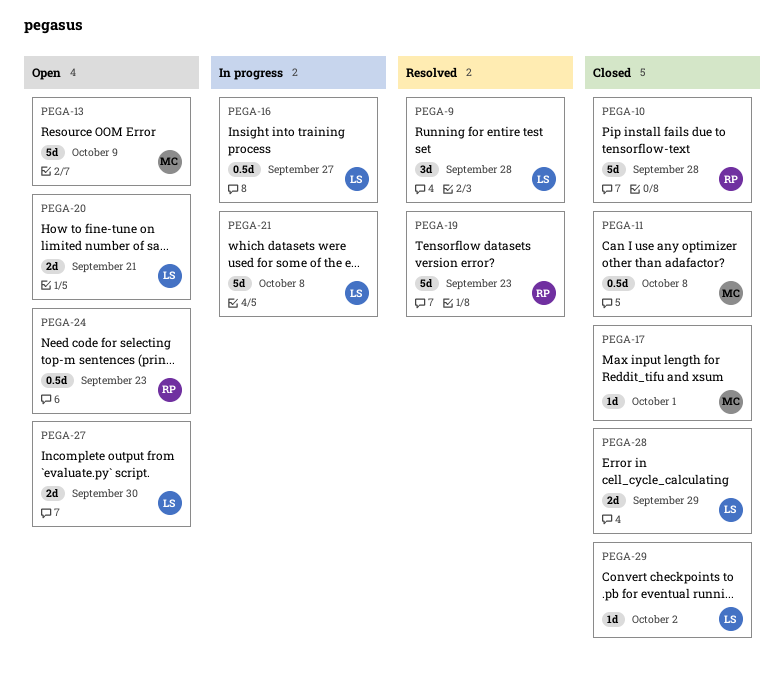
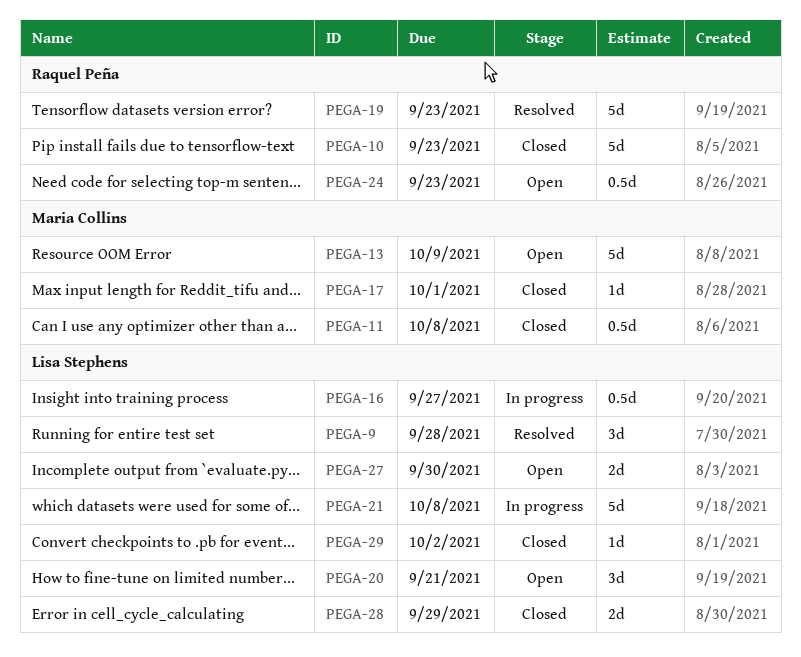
PEGA-10, due: Sep 28 -> Sep 23
PEGA-20, estimate: 2d -> 3d

